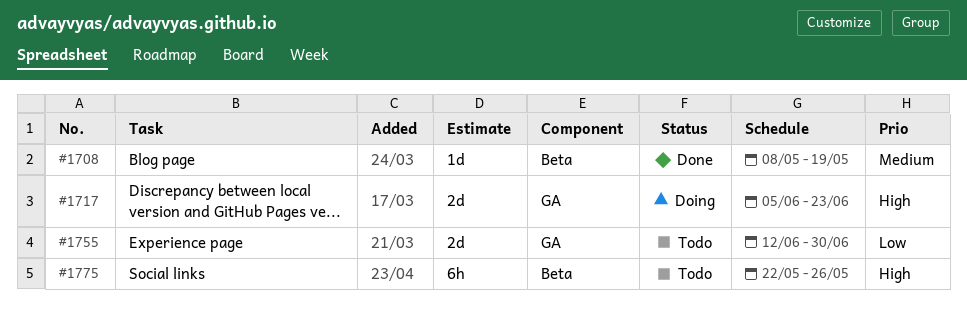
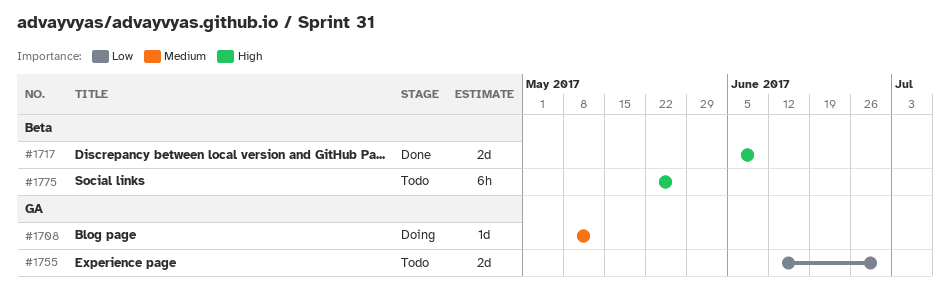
#1708, status: Done -> Doing
#1708, label: Beta -> GA
#1708, due: May 19 -> May 12
#1717, status: Doing -> Done
#1717, label: GA -> Beta
#1717, due: Jun 23 -> Jun 9

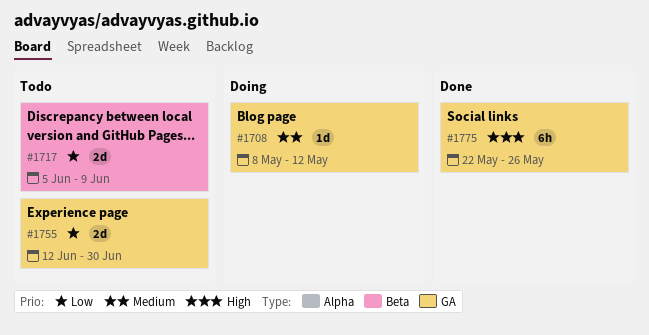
#1717, status: Done -> Todo
#1717, priority: High -> Low
#1775, status: Todo -> Done
#1775, label: Beta -> GA

